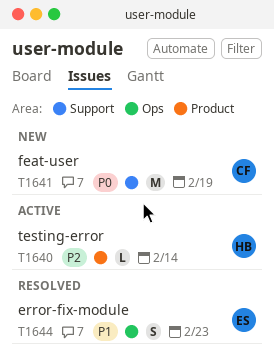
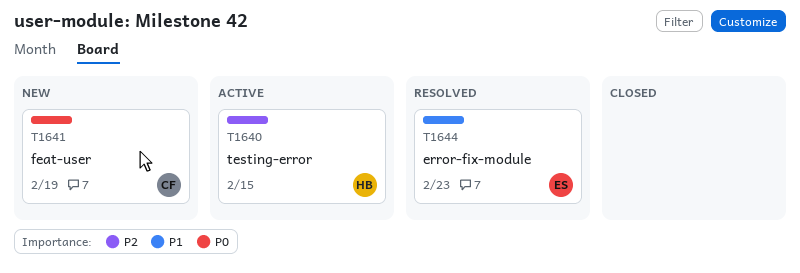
T1640, due: Feb 14 -> Feb 15

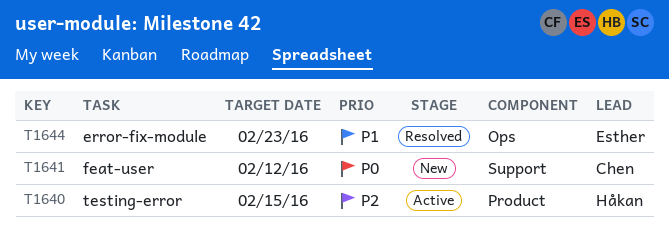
T1641, due: Feb 19 -> Feb 12

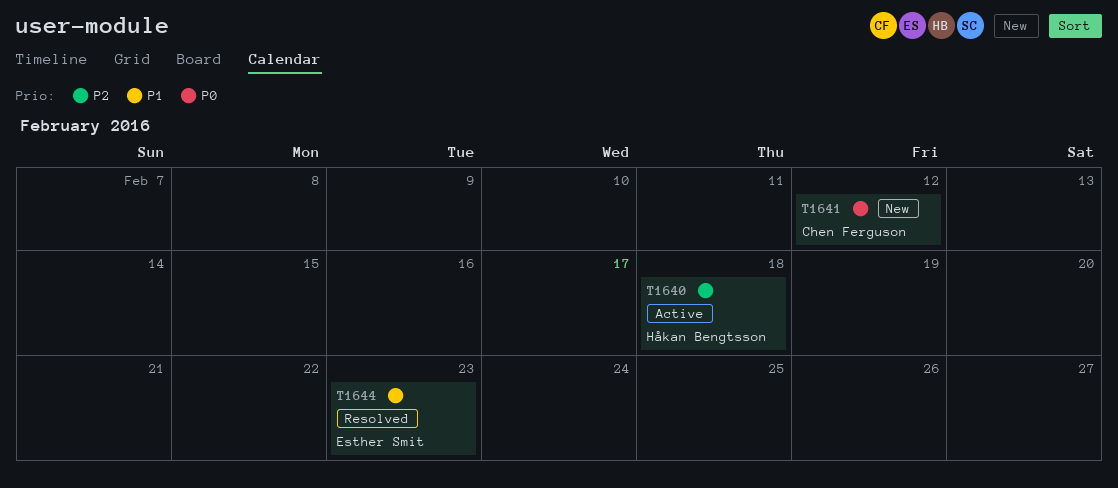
T1640, due: Feb 15 -> Feb 18

